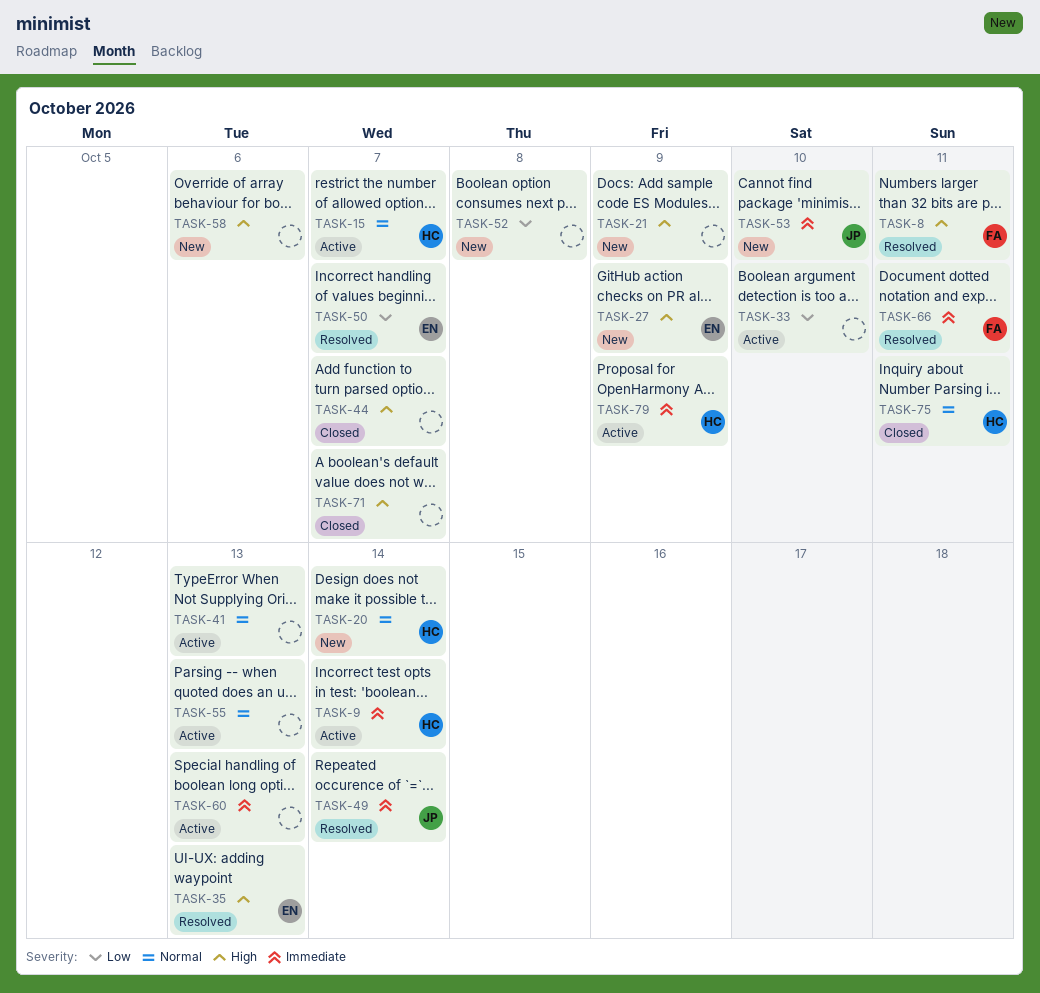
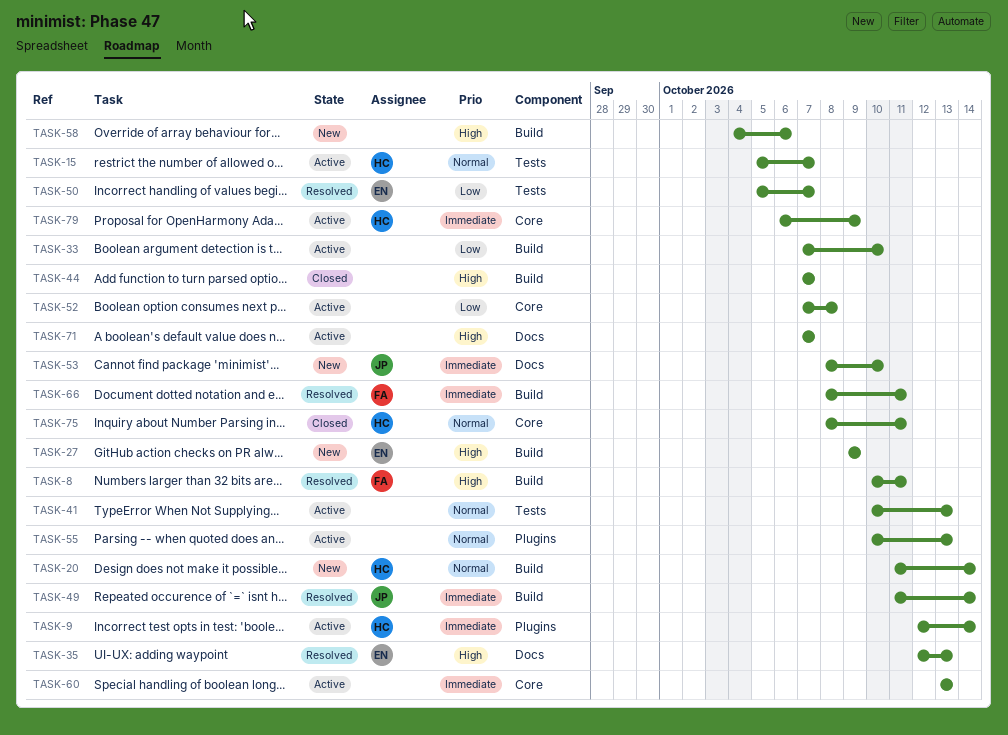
TASK-21: present -> none
TASK-52, status: New -> Active
TASK-71, status: Closed -> Active

